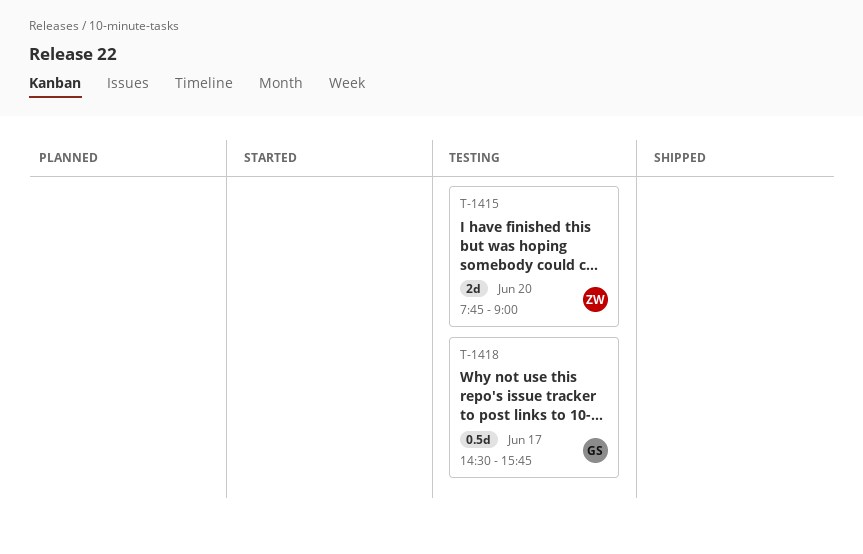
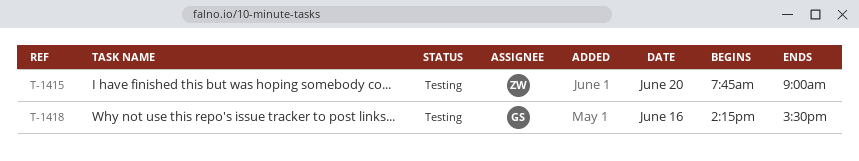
T-1418, day: Jun 17 -> Jun 16
T-1418, begins: 14:30 -> 14:15
T-1418, ends: 15:45 -> 15:30

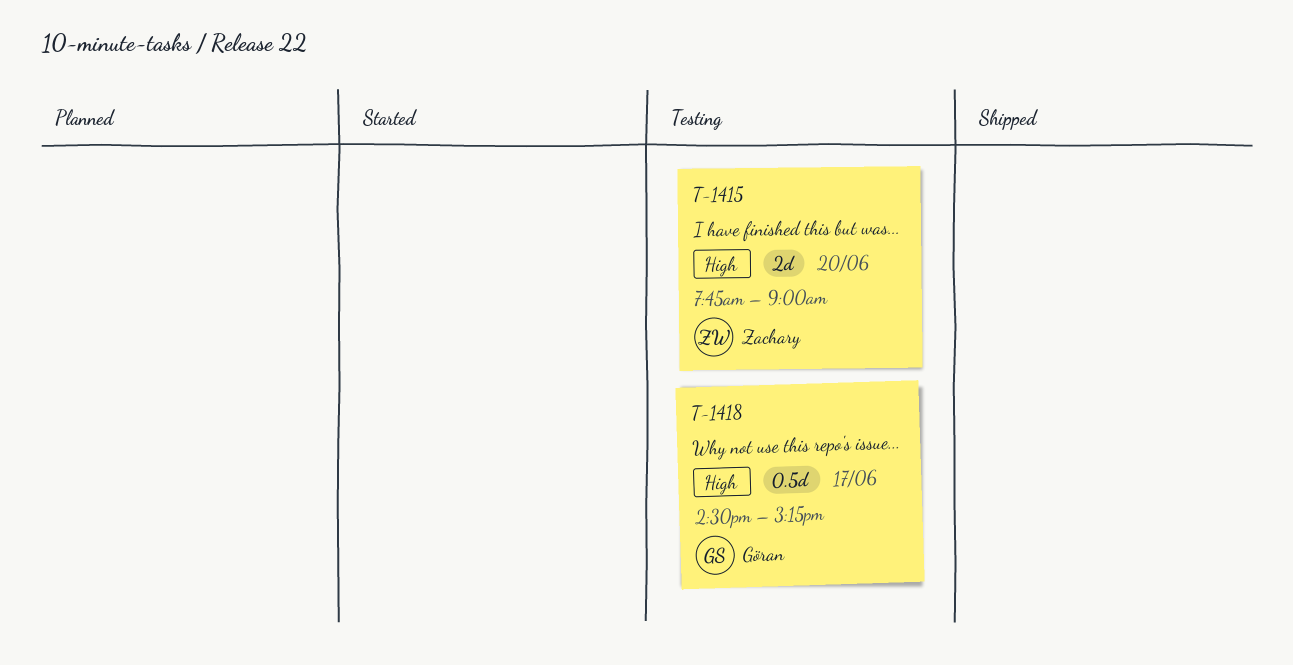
T-1418, day: Jun 16 -> Jun 17
T-1418, begins: 14:15 -> 14:30
T-1418, ends: 15:30 -> 15:15

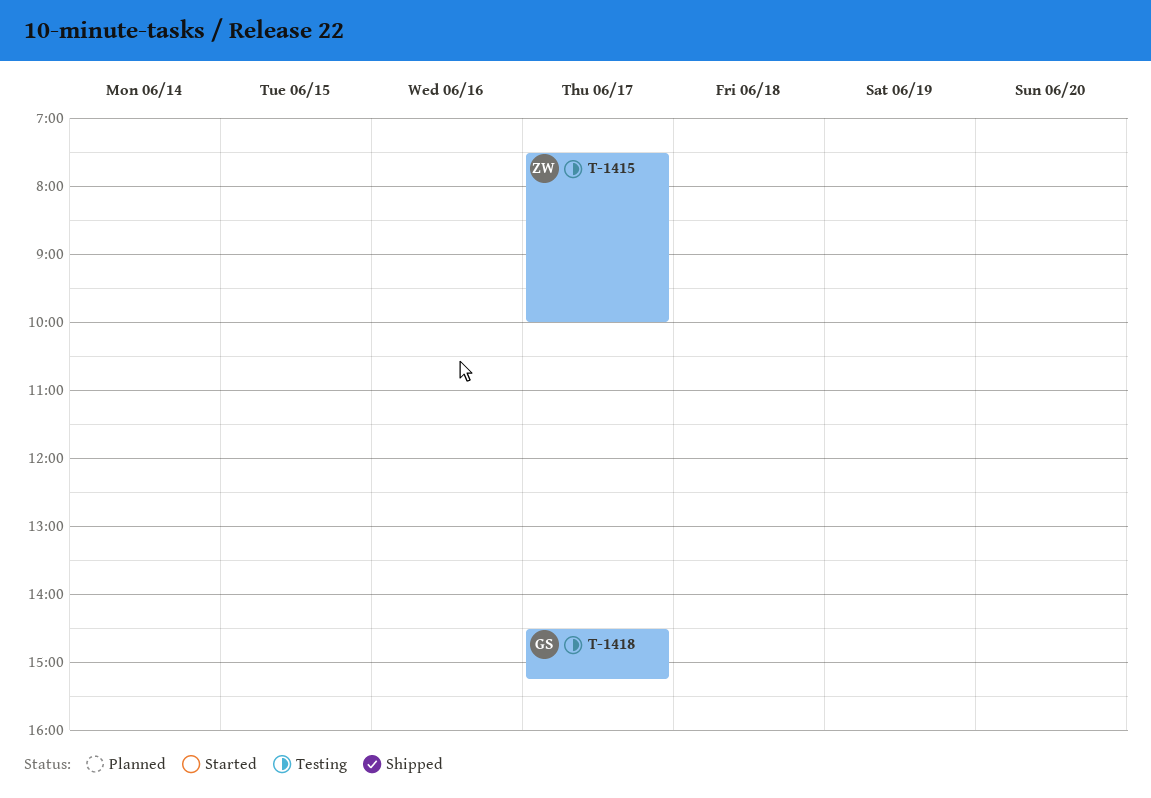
T-1415, day: Jun 20 -> Jun 17
T-1415, begins: 07:45 -> 07:30
T-1415, ends: 09:00 -> 10:00

